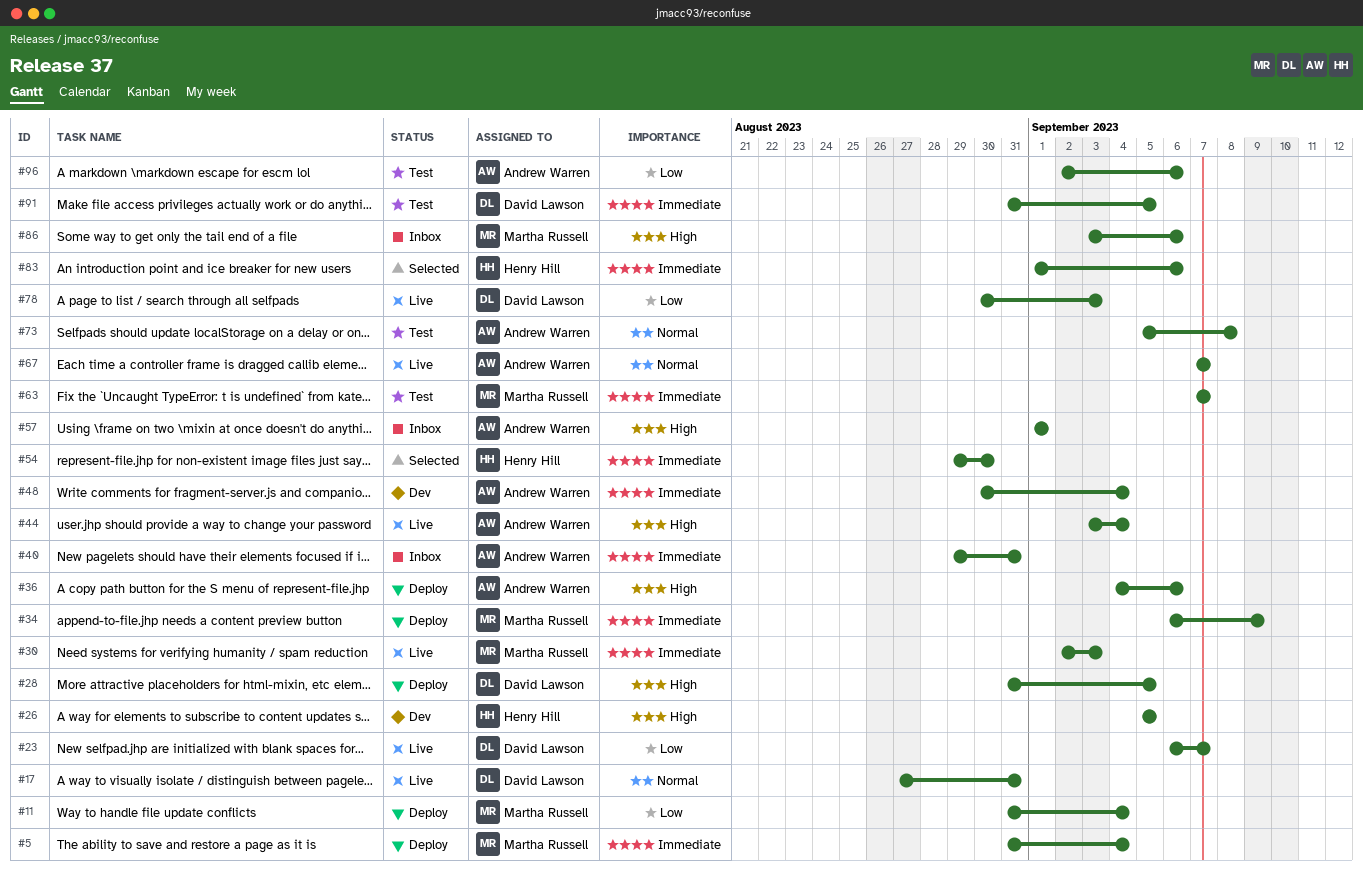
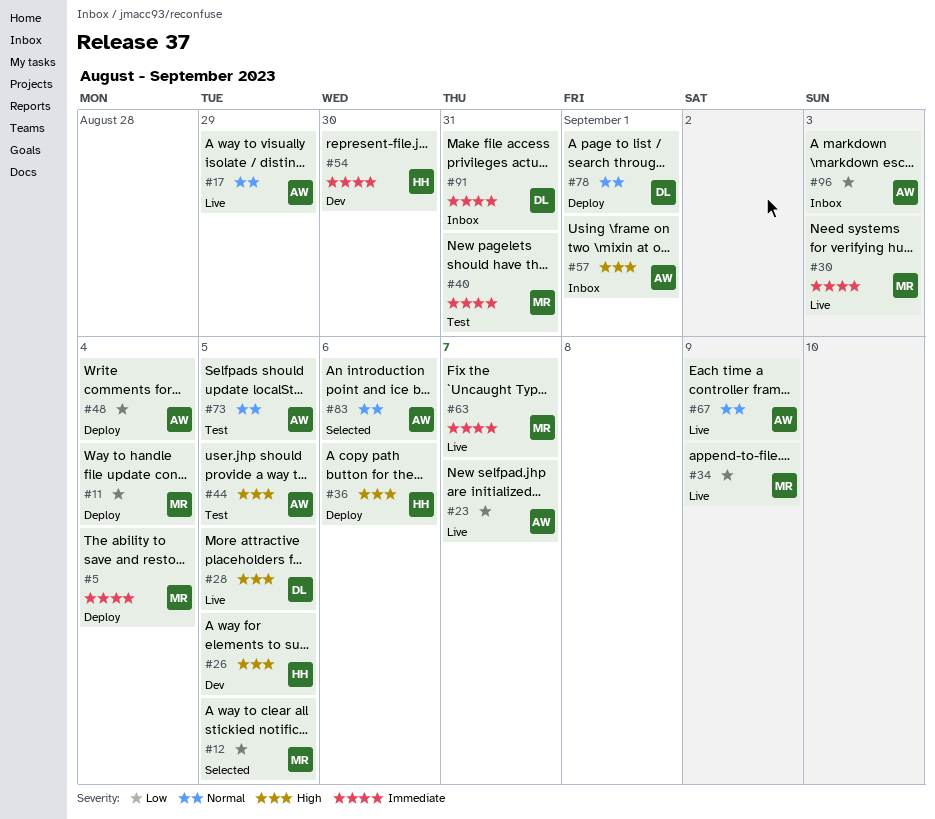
#12: none -> present
#17, owner: David Lawson -> Andrew Warren
#17, due: Aug 31 -> Aug 29
#23, owner: David Lawson -> Andrew Warren
#28, status: Deploy -> Live
#34, status: Deploy -> Live
#34, priority: Immediate -> Low
#36, owner: Andrew Warren -> Henry Hill
#40, status: Inbox -> Test
#40, owner: Andrew Warren -> Martha Russell
#44, status: Live -> Test
#44, due: Sep 4 -> Sep 5
#48, status: Dev -> Deploy
#48, priority: Immediate -> Low
#54, status: Selected -> Dev
#63, status: Test -> Live
#67, due: Sep 7 -> Sep 9
#73, due: Sep 8 -> Sep 5
#78, status: Live -> Deploy
#78, priority: Low -> Normal
#78, due: Sep 3 -> Sep 1
#83, owner: Henry Hill -> Andrew Warren
#83, priority: Immediate -> Normal
#86: present -> none
#91, status: Test -> Inbox
#91, due: Sep 5 -> Aug 31
#96, status: Test -> Inbox
#96, due: Sep 6 -> Sep 3

